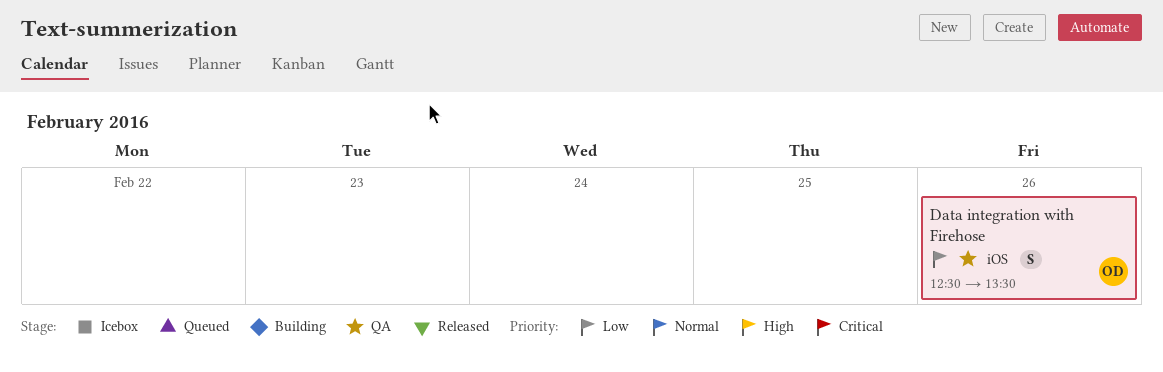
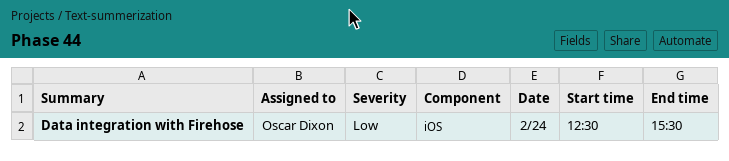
Data integration with Firehose, day: Feb 26 -> Feb 24
Data integration with Firehose, ends: 13:30 -> 15:30

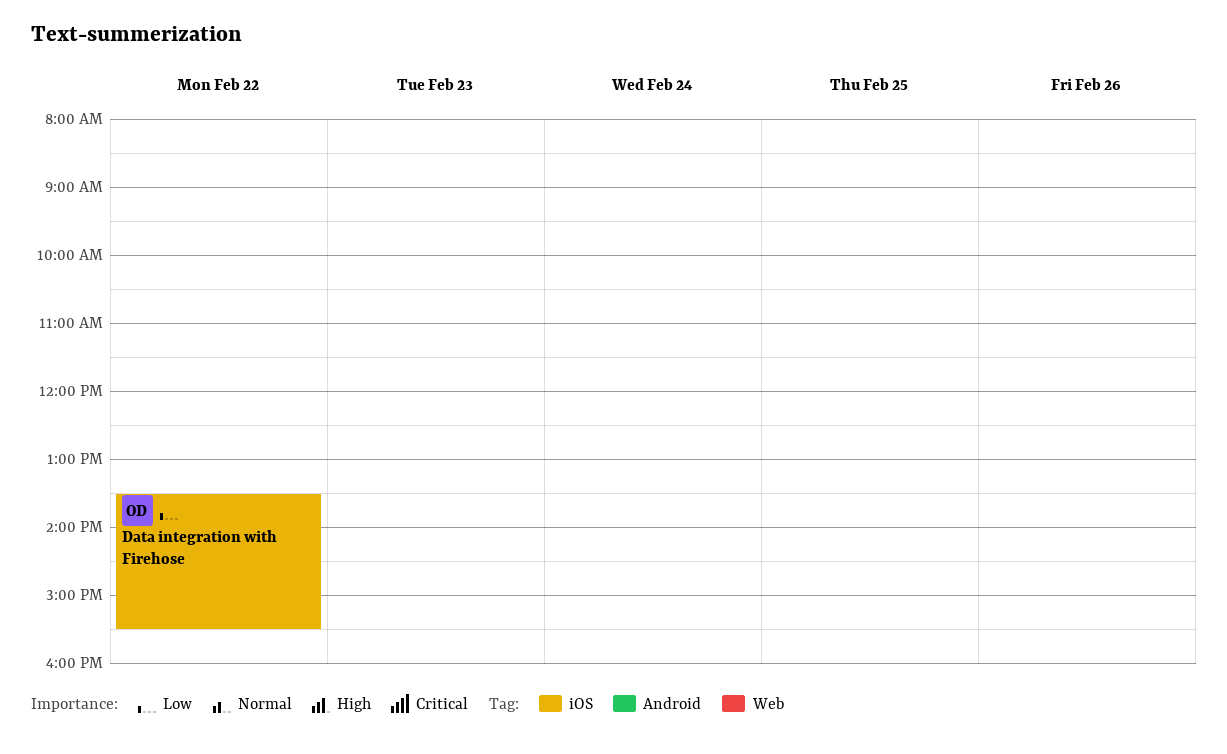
Data integration with Firehose, day: Feb 24 -> Feb 22
Data integration with Firehose, begins: 12:30 -> 13:30

